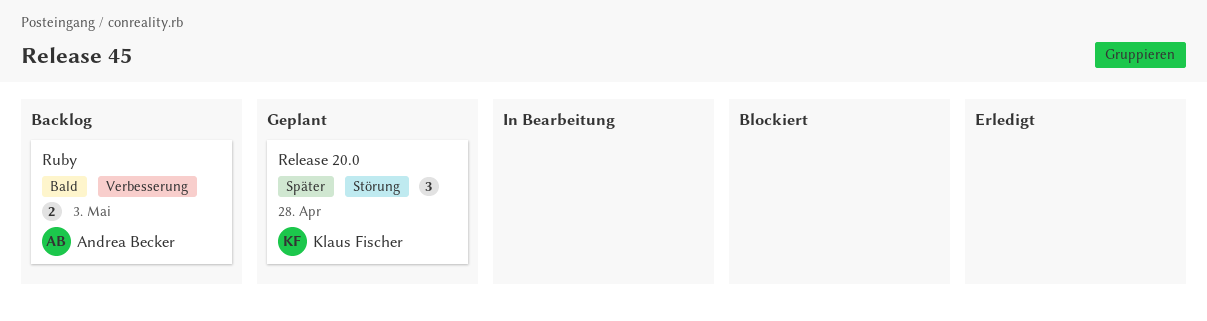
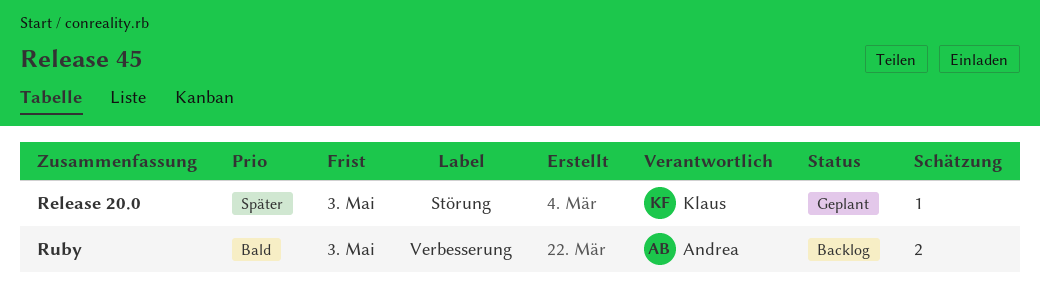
Release 20.0, estimate: 3 -> 1
Release 20.0, due: Apr 28 -> May 3

